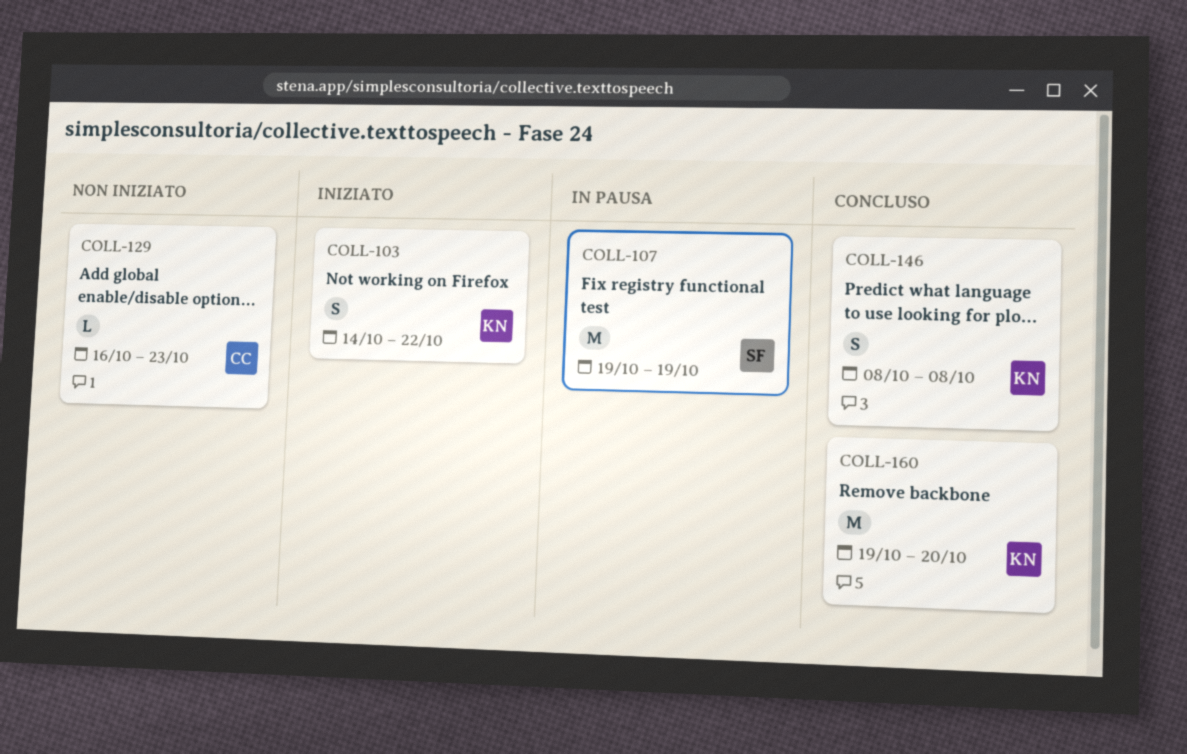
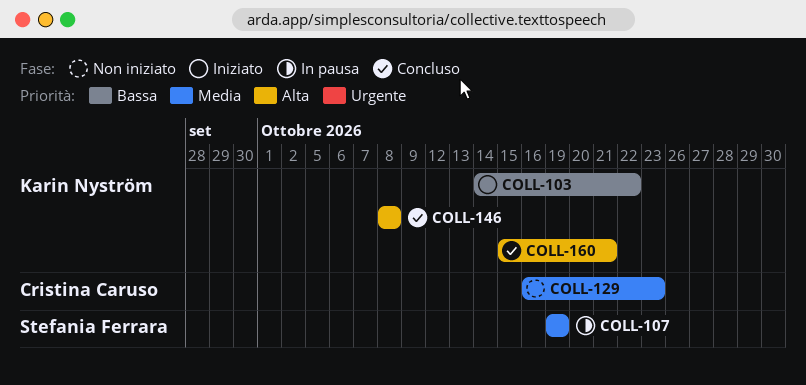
COLL-160, start: Oct 19 -> Oct 15
COLL-160, due: Oct 20 -> Oct 21

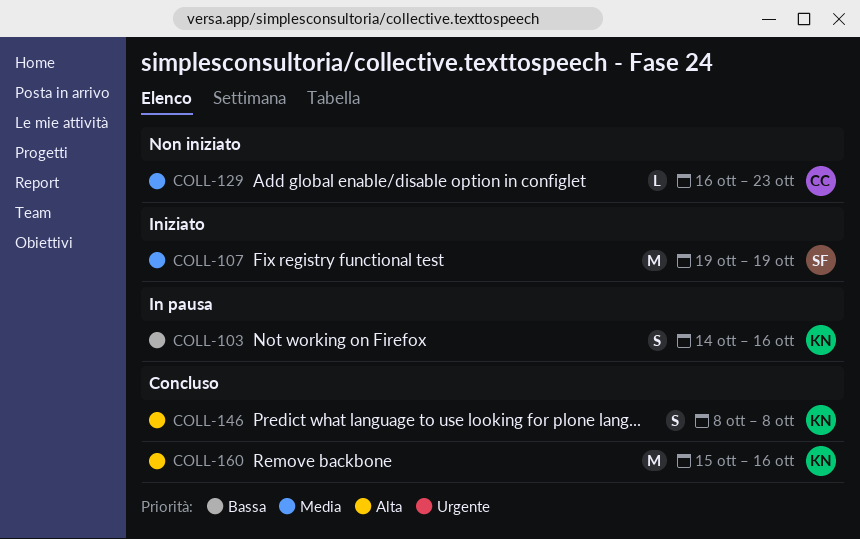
COLL-103, status: Iniziato -> In pausa
COLL-103, due: Oct 22 -> Oct 16
COLL-107, status: In pausa -> Iniziato
COLL-160, due: Oct 21 -> Oct 16

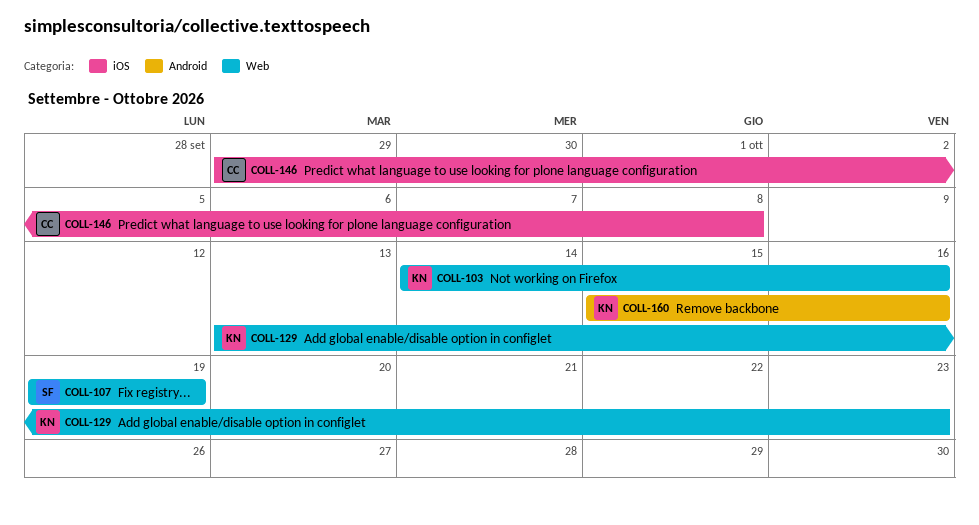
COLL-129, owner: CC -> KN
COLL-129, start: Oct 16 -> Oct 13
COLL-146, owner: KN -> CC
COLL-146, start: Oct 8 -> Sep 29

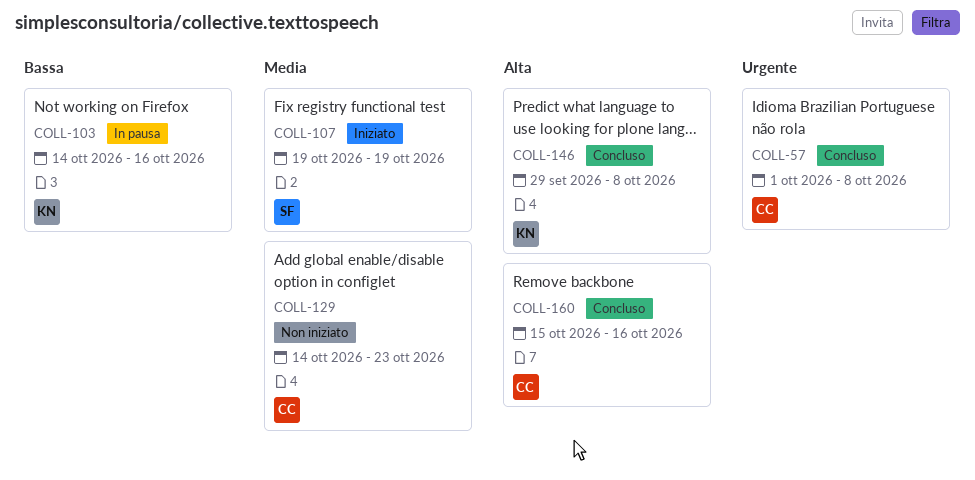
COLL-57: none -> present
COLL-129, owner: KN -> CC
COLL-129, start: Oct 13 -> Oct 14
COLL-146, owner: CC -> KN
COLL-160, owner: KN -> CC

